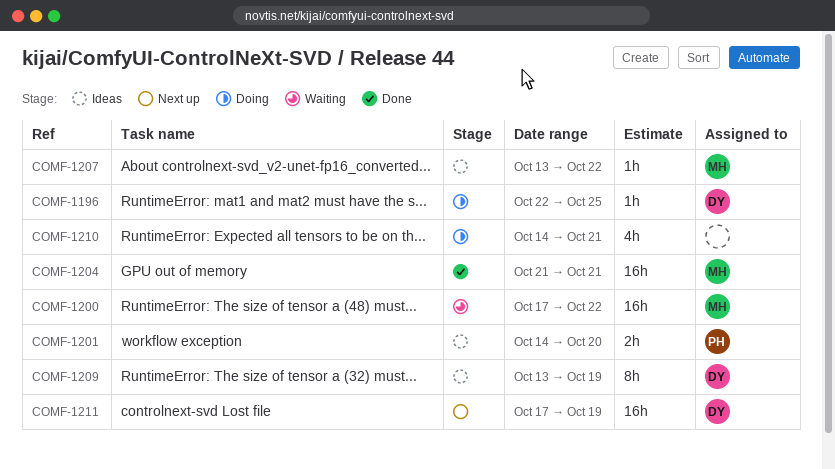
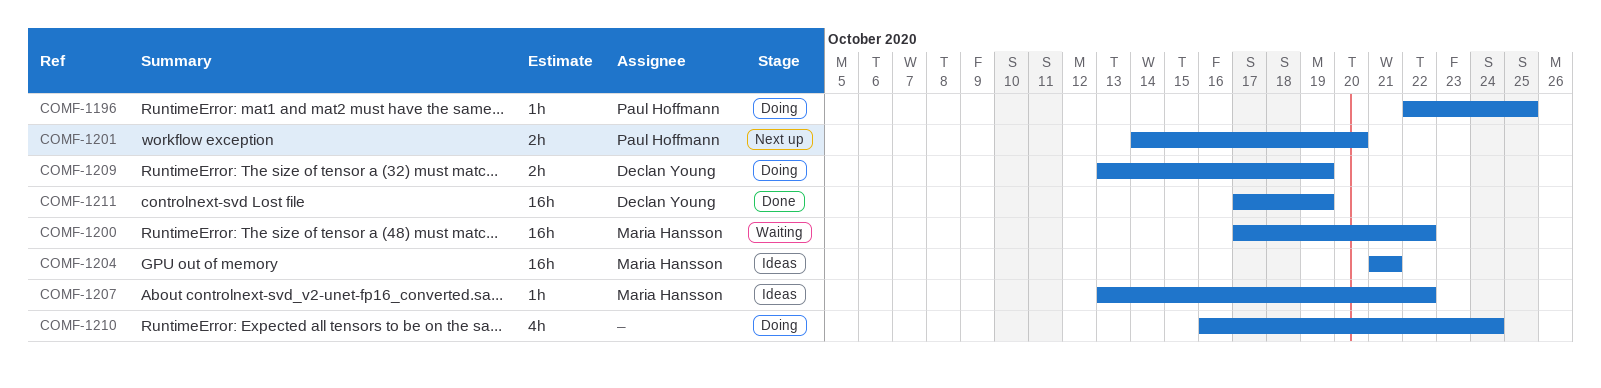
COMF-1196, owner: Declan Young -> Paul Hoffmann
COMF-1201, status: Ideas -> Next up
COMF-1204, status: Done -> Ideas
COMF-1209, status: Ideas -> Doing
COMF-1209, estimate: 8h -> 2h
COMF-1210, start: Oct 14 -> Oct 16
COMF-1210, due: Oct 21 -> Oct 24
COMF-1211, status: Next up -> Done

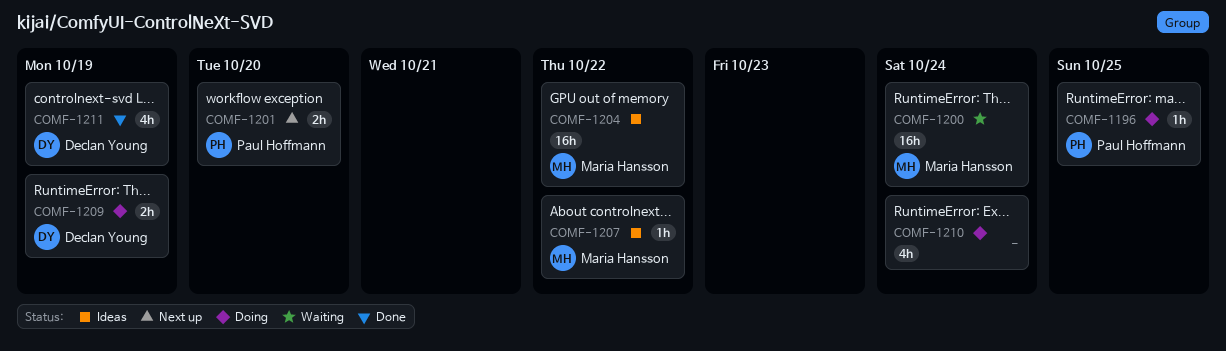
COMF-1200, due: Oct 22 -> Oct 24
COMF-1204, due: Oct 21 -> Oct 22
COMF-1211, estimate: 16h -> 4h

